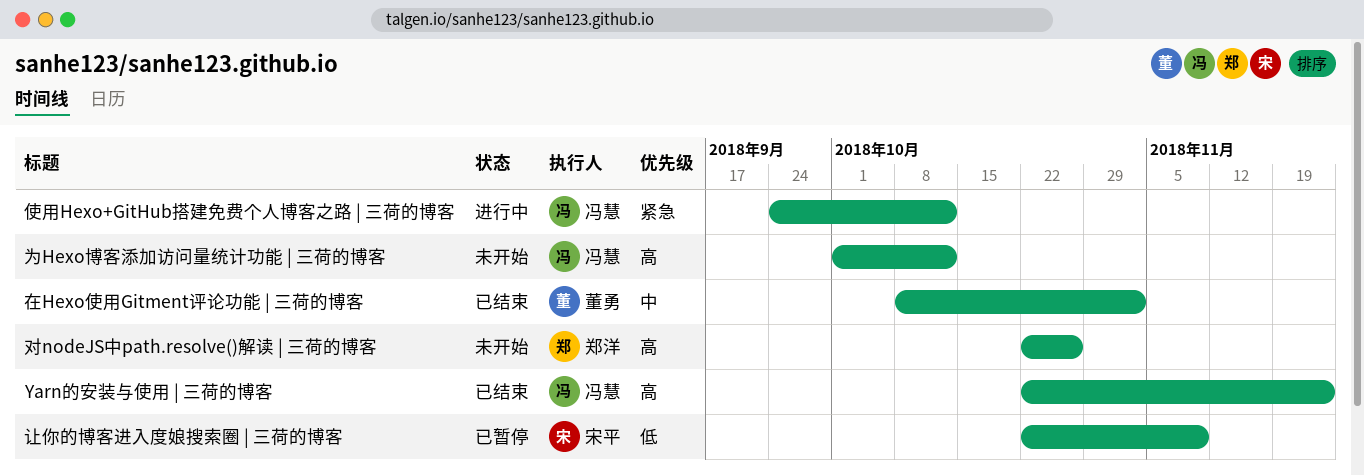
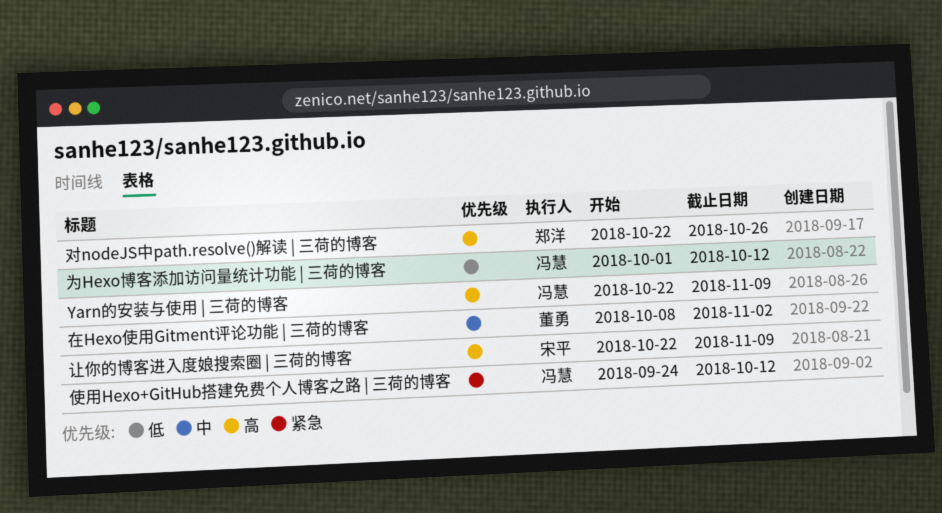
Yarn的安装与使用 | 三荷的博客, due: Nov 23 -> Nov 9
为Hexo博客添加访问量统计功能 | 三荷的博客, priority: 高 -> 低
让你的博客进入度娘搜索圈 | 三荷的博客, priority: 低 -> 高

